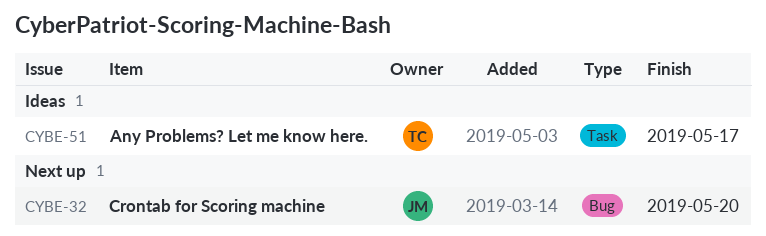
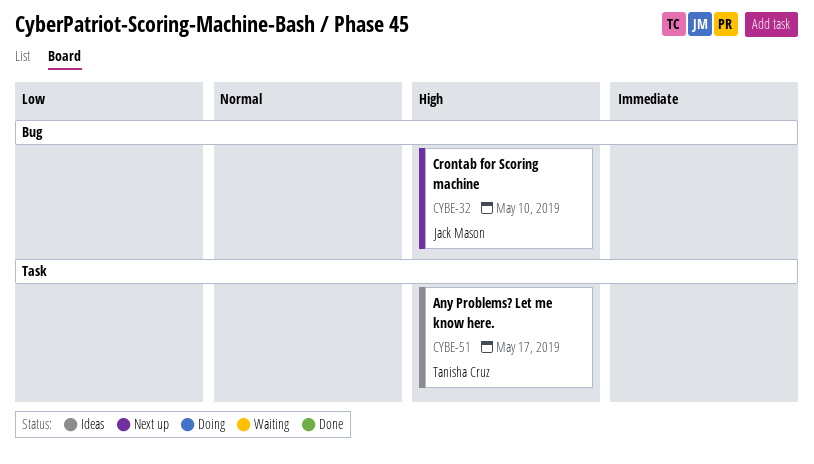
CYBE-32, due: May 20 -> May 10

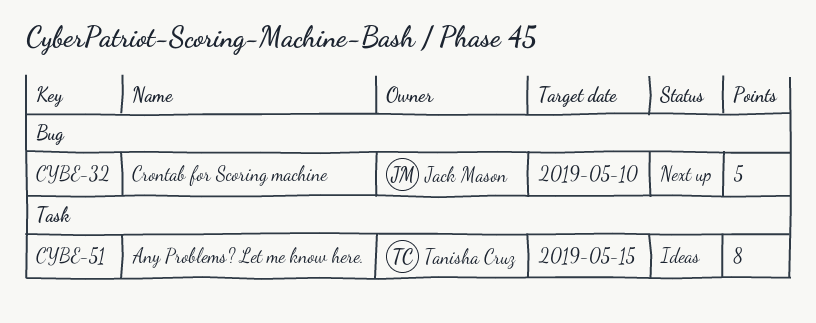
CYBE-51, due: May 17 -> May 15

